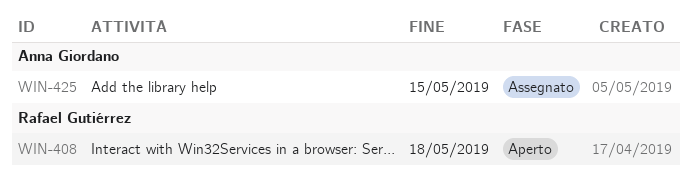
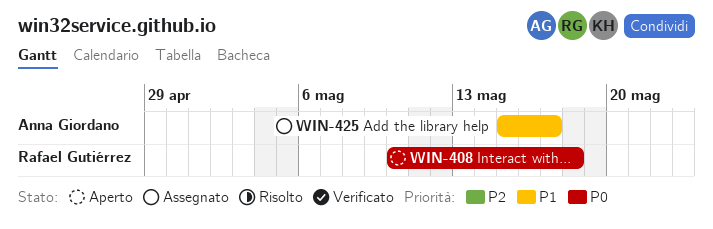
WIN-425, due: May 15 -> May 17

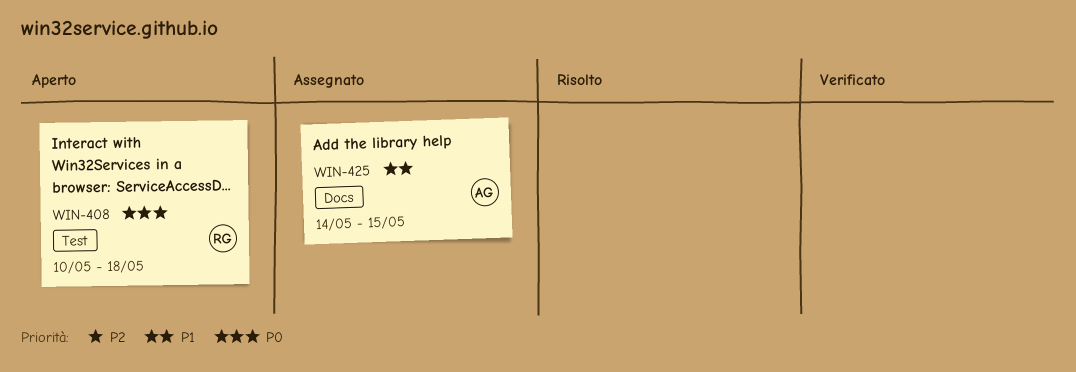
WIN-425, start: May 15 -> May 14
WIN-425, due: May 17 -> May 15

